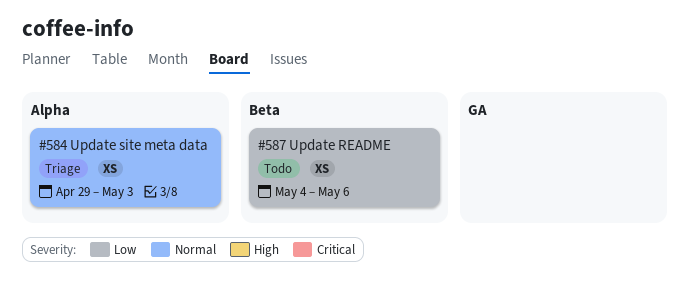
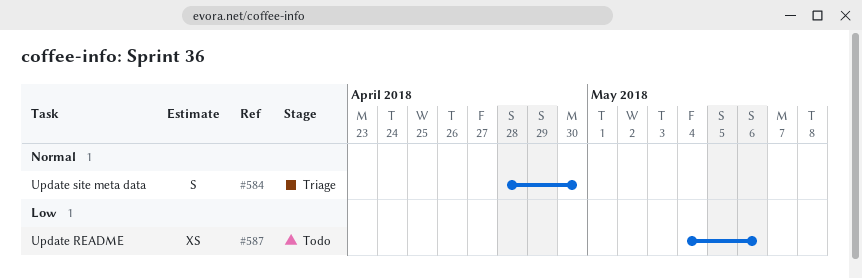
#584, estimate: XS -> S
#584, start: Apr 29 -> Apr 28
#584, due: May 3 -> Apr 30

